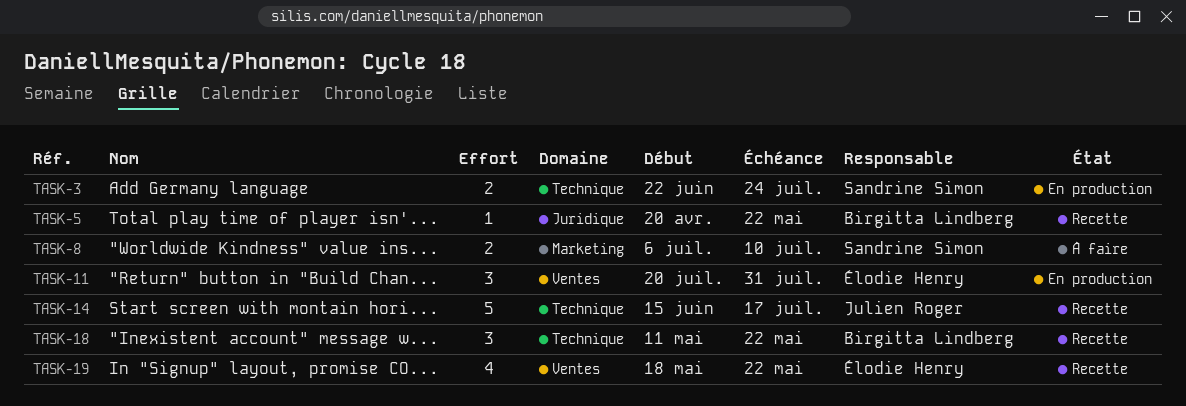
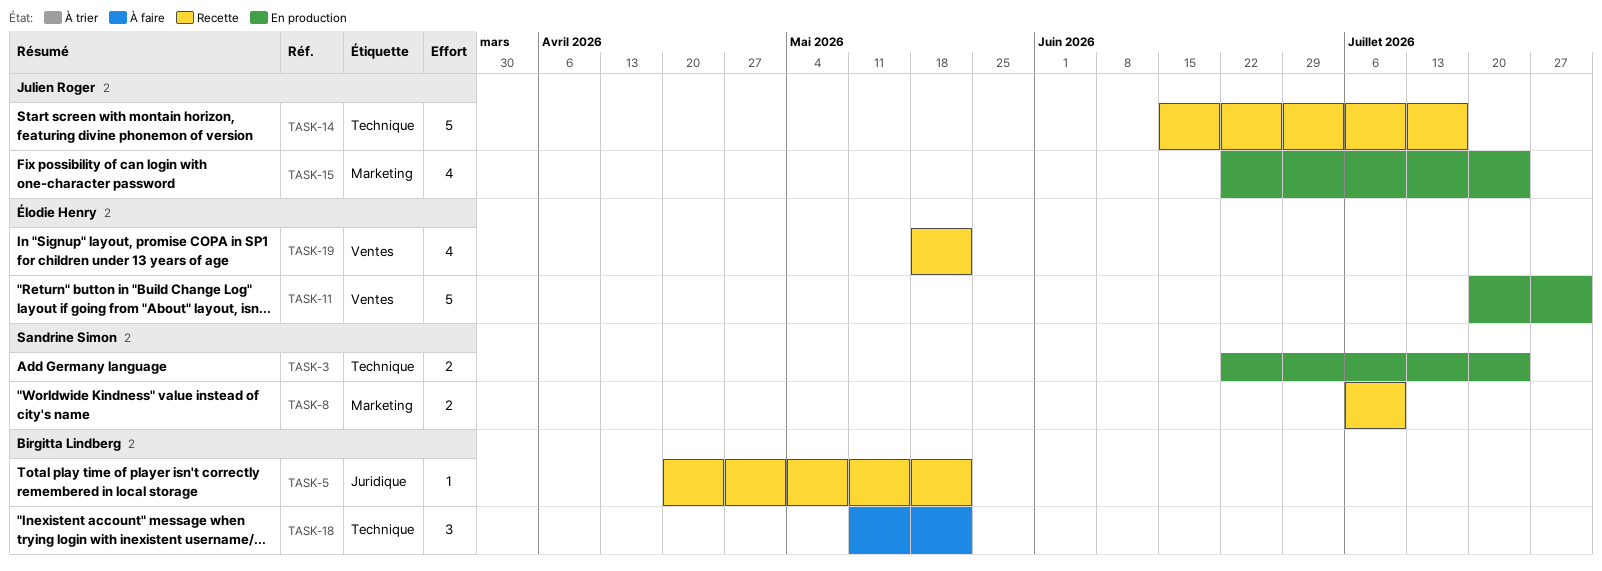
TASK-8, status: À faire -> Recette
TASK-11, estimate: 3 -> 5
TASK-15: none -> present
TASK-18, status: Recette -> À faire

